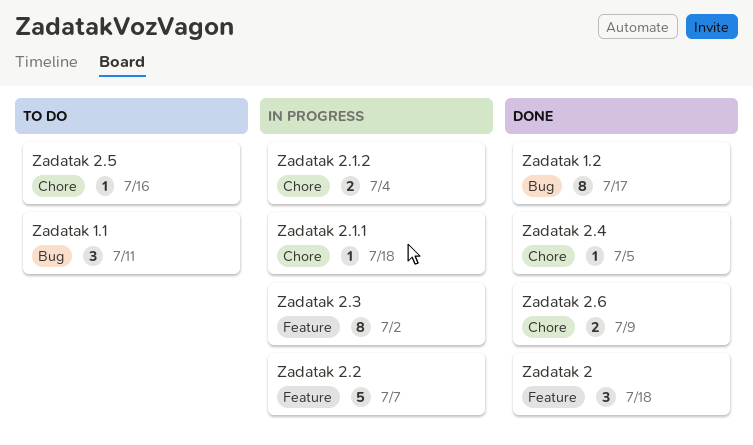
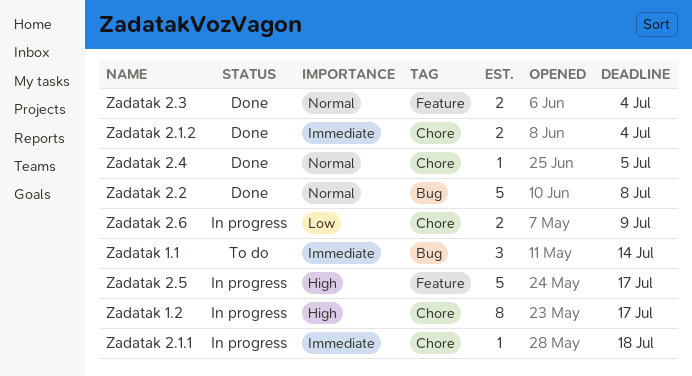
Zadatak 1.1, due: Jul 11 -> Jul 14
Zadatak 1.2, status: Done -> In progress
Zadatak 1.2, label: Bug -> Chore
Zadatak 2: present -> none
Zadatak 2.1.2, status: In progress -> Done
Zadatak 2.2, status: In progress -> Done
Zadatak 2.2, label: Feature -> Bug
Zadatak 2.2, due: Jul 7 -> Jul 8
Zadatak 2.3, status: In progress -> Done
Zadatak 2.3, estimate: 8 -> 2
Zadatak 2.3, due: Jul 2 -> Jul 4
Zadatak 2.5, status: To do -> In progress
Zadatak 2.5, label: Chore -> Feature
Zadatak 2.5, estimate: 1 -> 5
Zadatak 2.5, due: Jul 16 -> Jul 17
Zadatak 2.6, status: Done -> In progress

